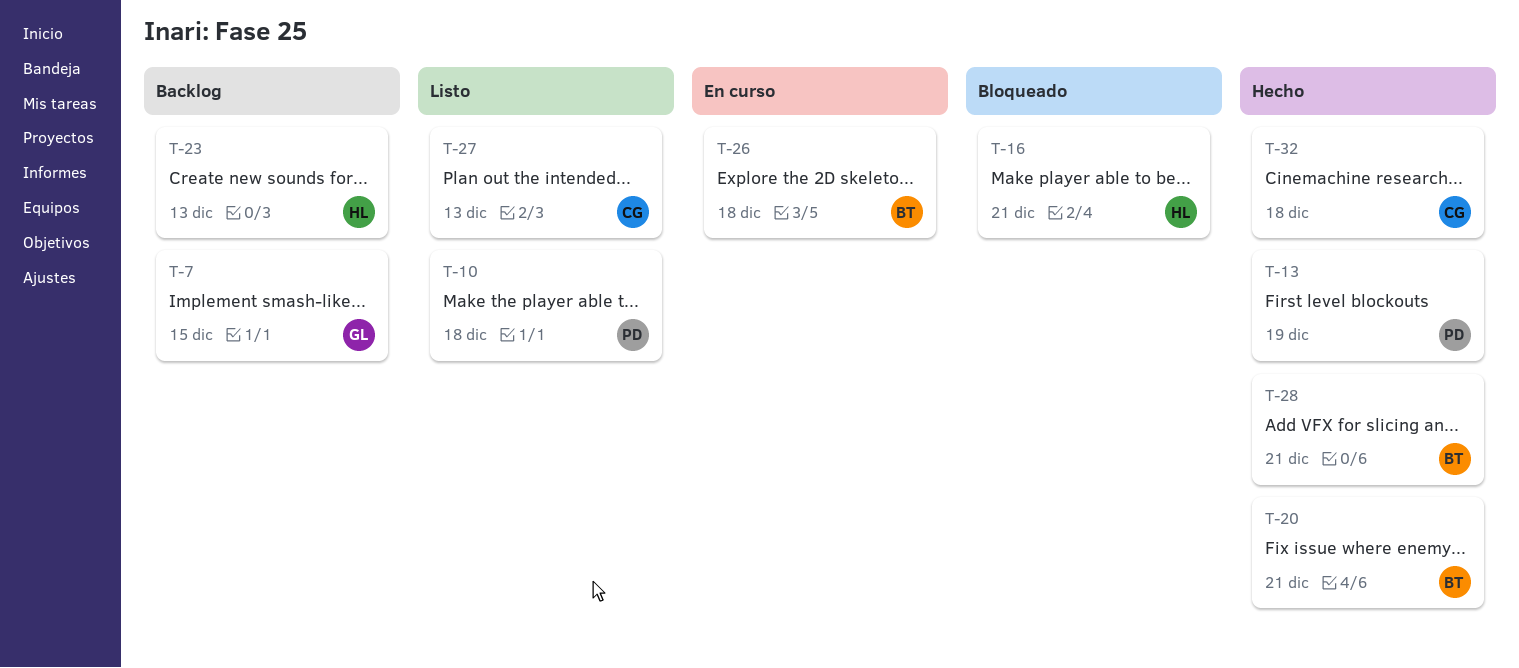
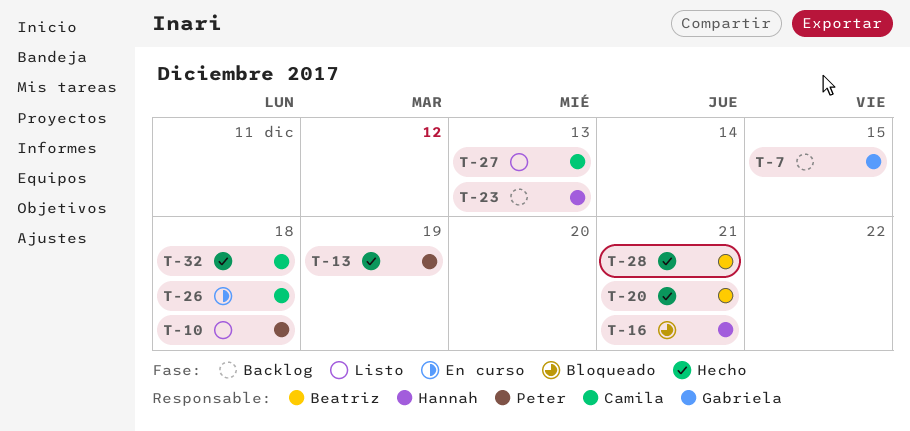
T-26, owner: Beatriz -> Camila

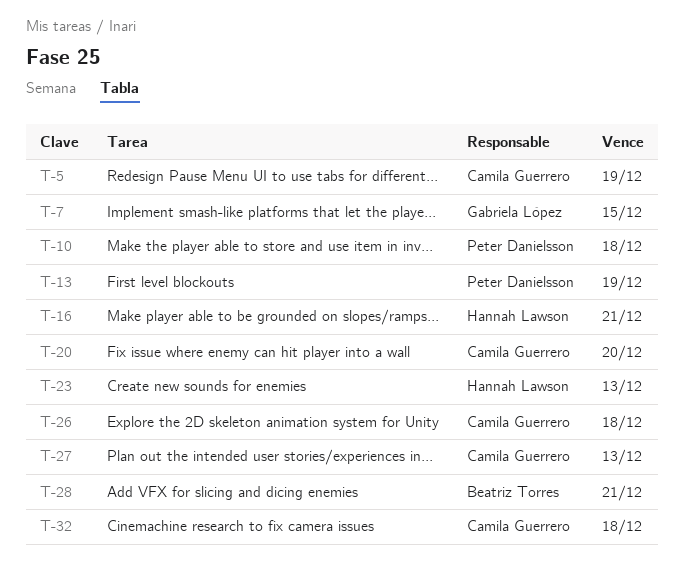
T-5: none -> present
T-20, owner: Beatriz Torres -> Camila Guerrero
T-20, due: Dec 21 -> Dec 20

